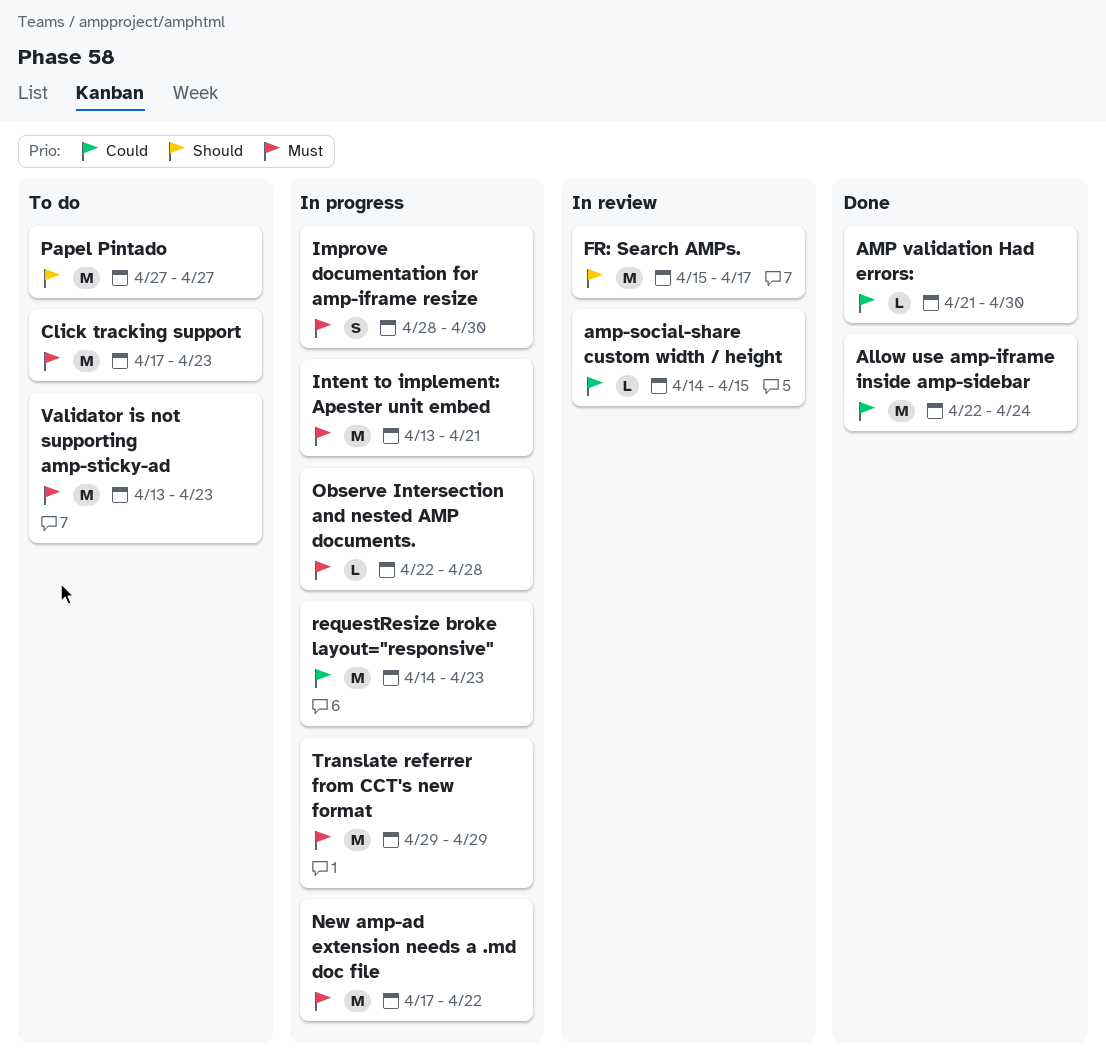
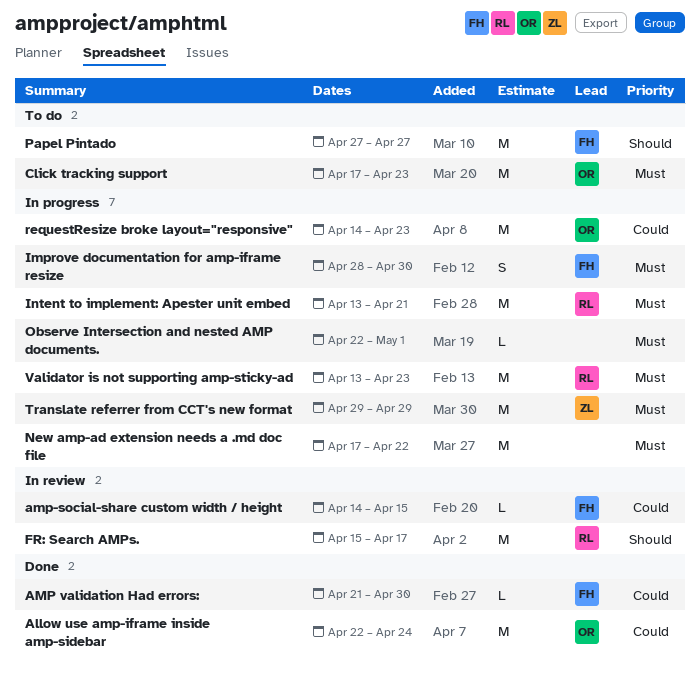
Observe Intersection and nested AMP documents., due: Apr 28 -> May 1
Validator is not supporting amp-sticky-ad, status: To do -> In progress

